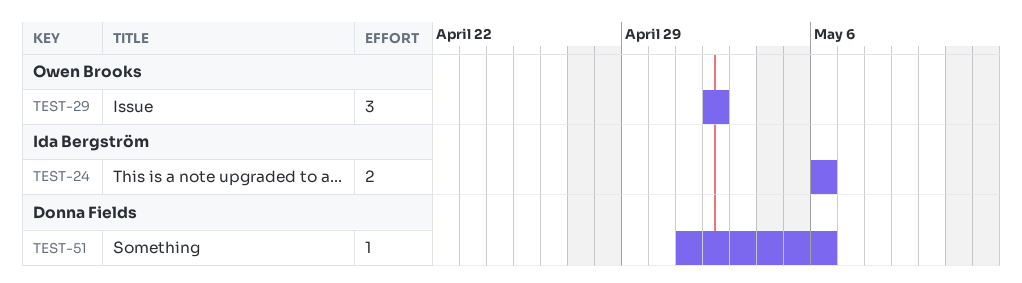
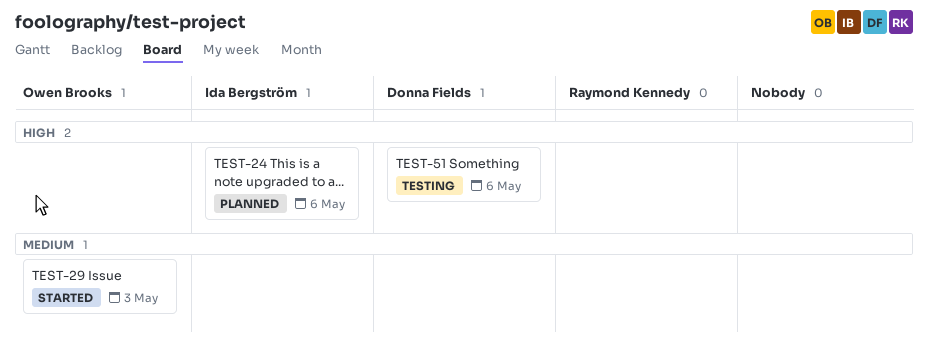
TEST-29, due: May 2 -> May 3

